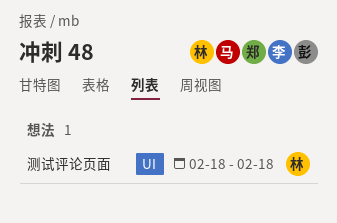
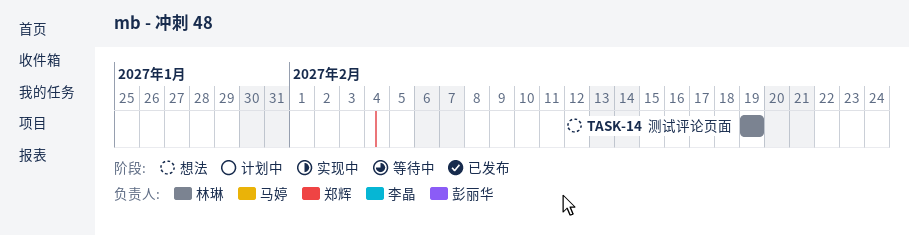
测试评论页面, start: Feb 18 -> Feb 19
测试评论页面, due: Feb 18 -> Feb 19

